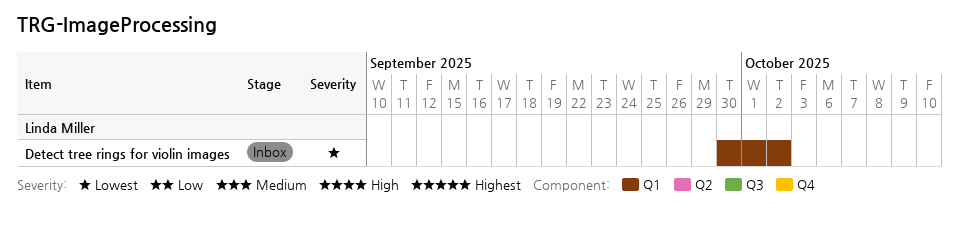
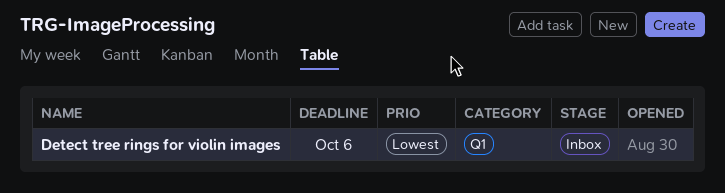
Detect tree rings for violin images, due: Oct 2 -> Oct 6

